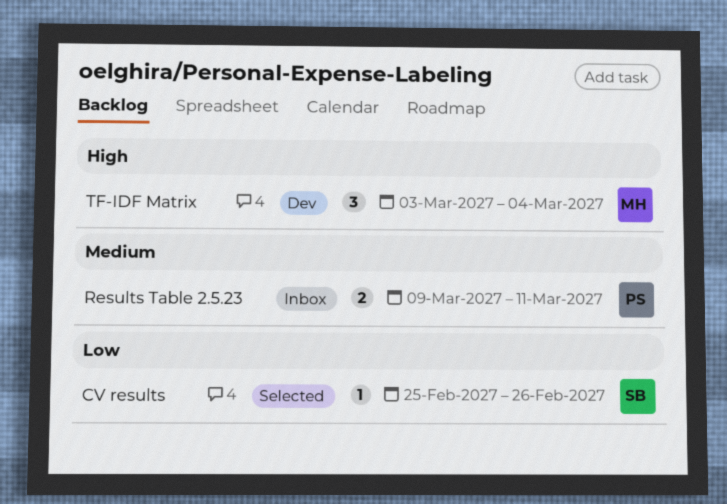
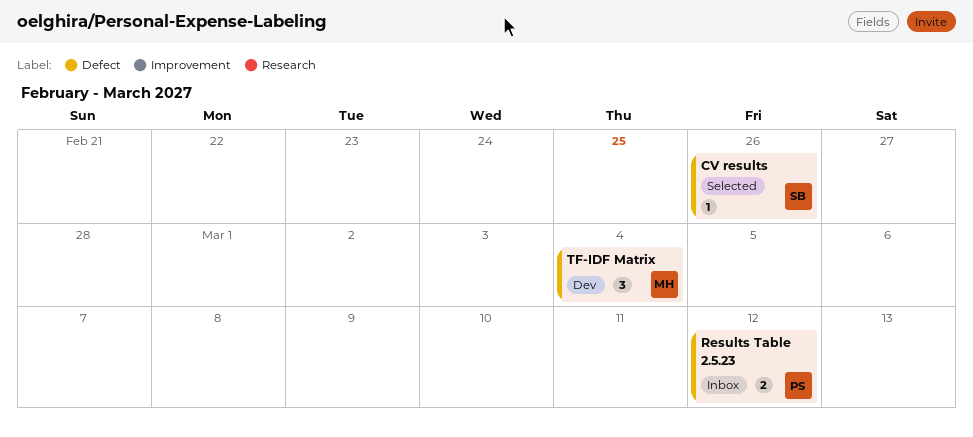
Results Table 2.5.23, due: Mar 11 -> Mar 12

